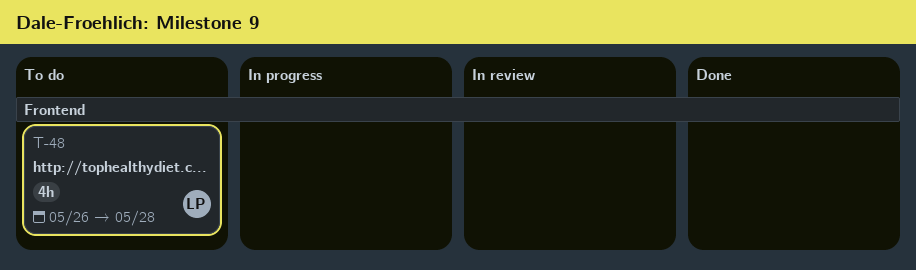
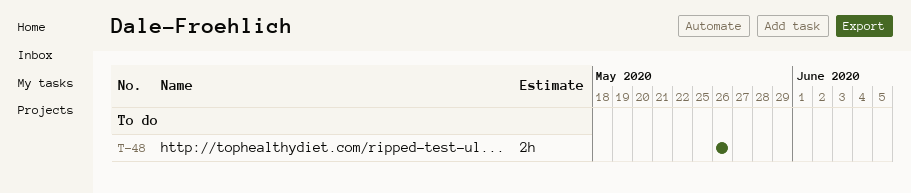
T-48, estimate: 4h -> 2h
T-48, due: May 28 -> May 26

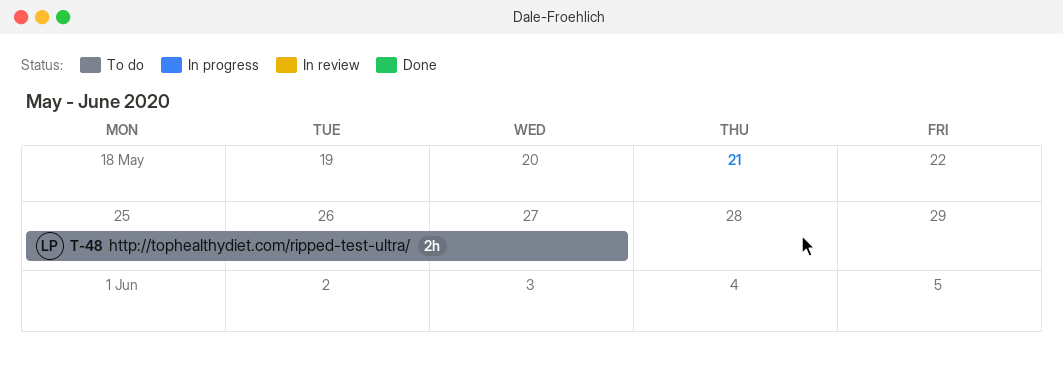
T-48, start: May 26 -> May 25
T-48, due: May 26 -> May 27

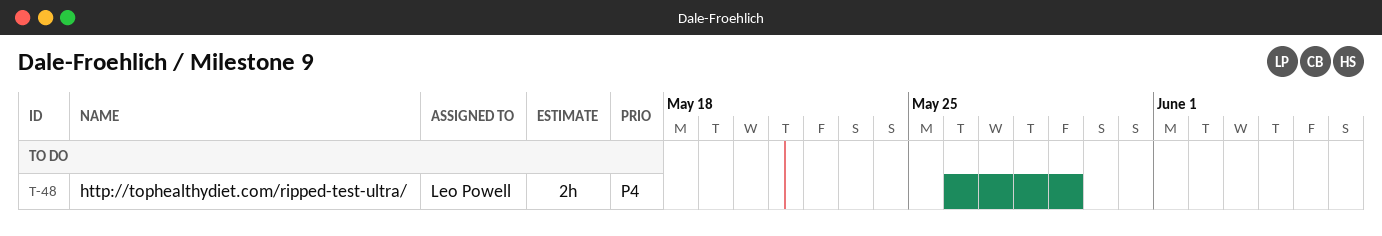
T-48, start: May 25 -> May 26
T-48, due: May 27 -> May 29

